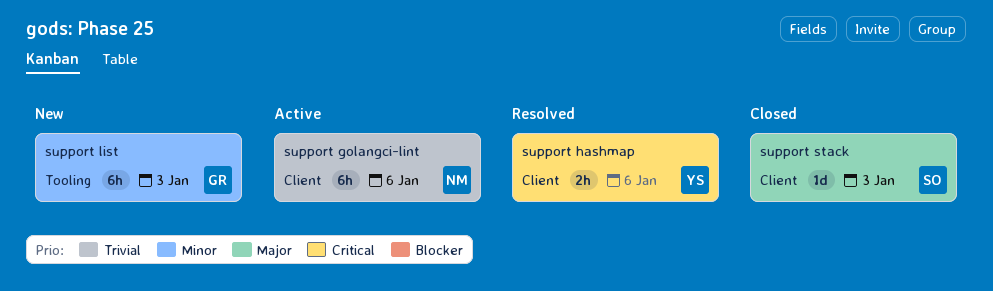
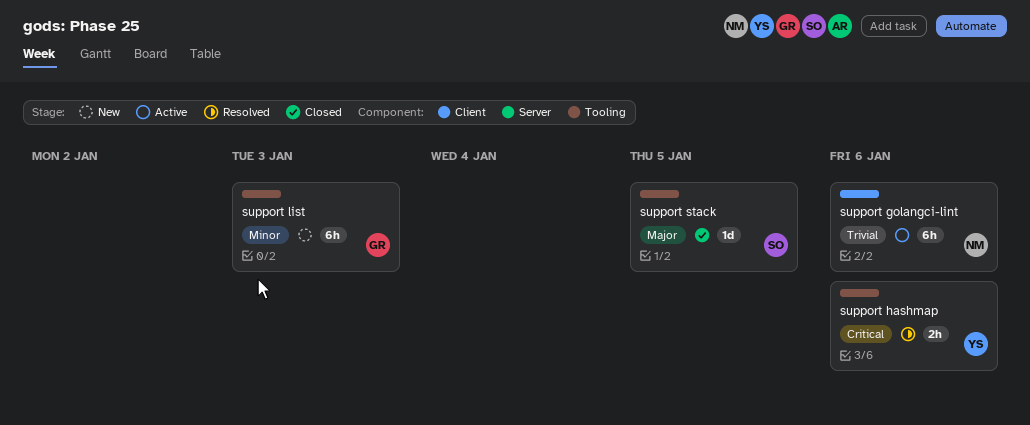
support hashmap, label: Client -> Tooling
support stack, label: Client -> Tooling
support stack, due: Jan 3 -> Jan 5

